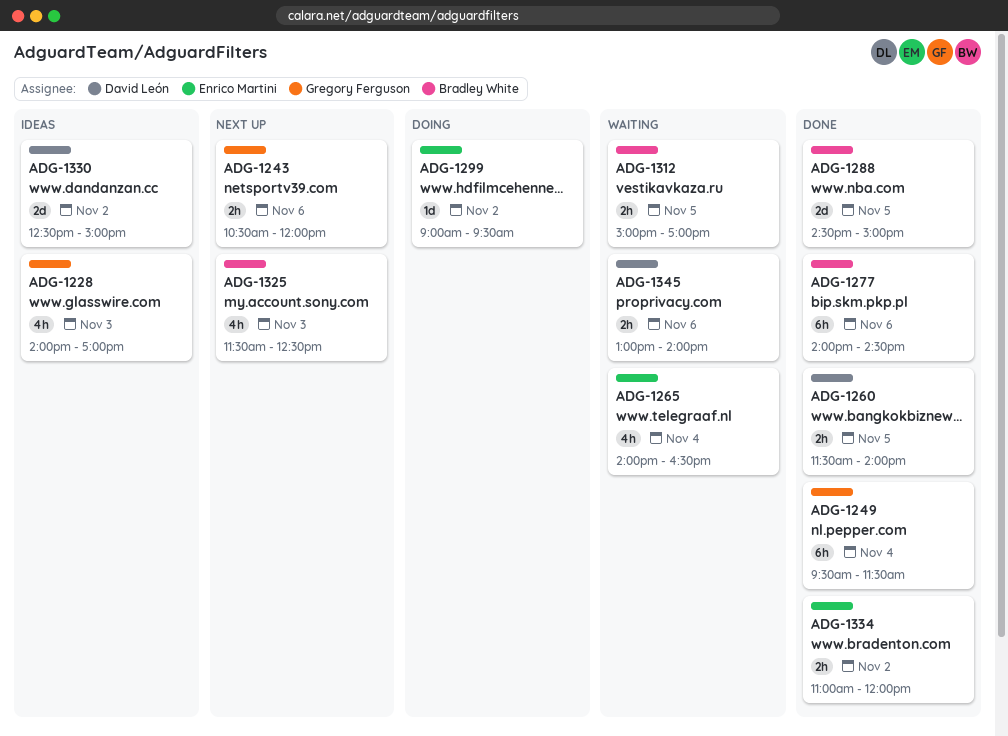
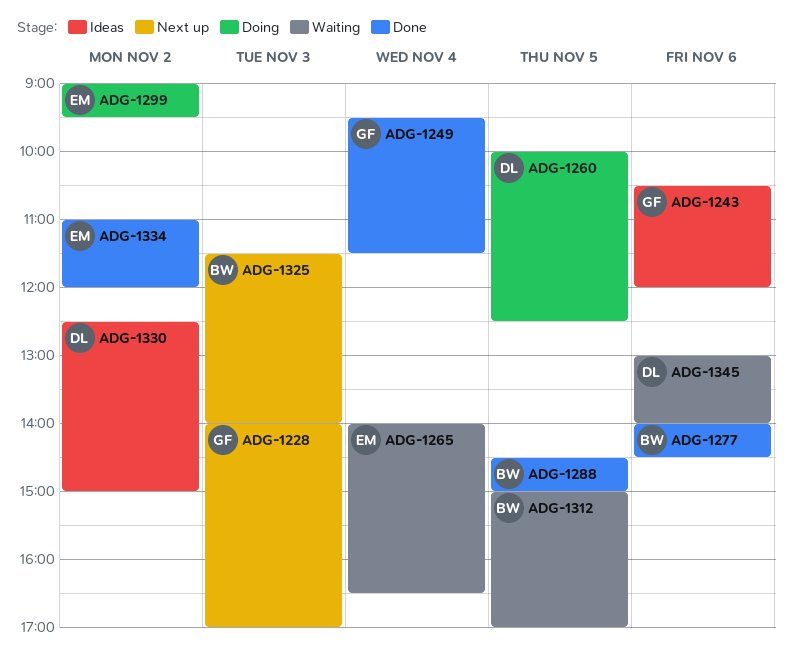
ADG-1228, status: Ideas -> Next up
ADG-1243, status: Next up -> Ideas
ADG-1260, status: Done -> Doing
ADG-1260, begins: 11:30 -> 10:00
ADG-1260, ends: 14:00 -> 12:30
ADG-1325, ends: 12:30 -> 14:00

